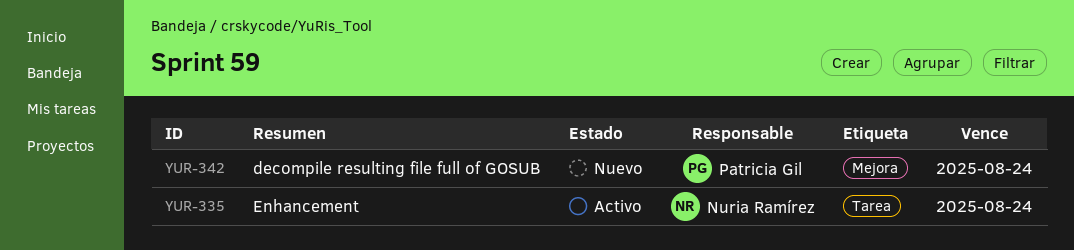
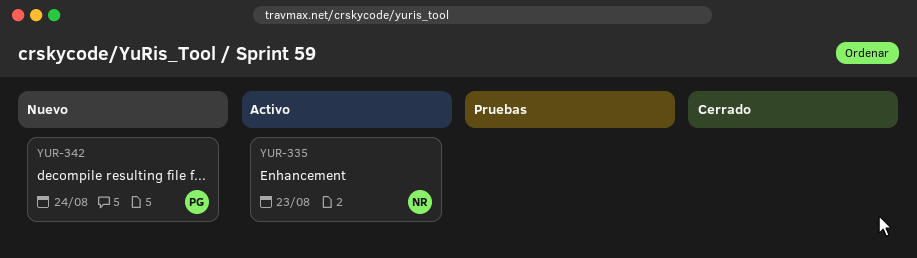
YUR-335, due: Aug 24 -> Aug 23

